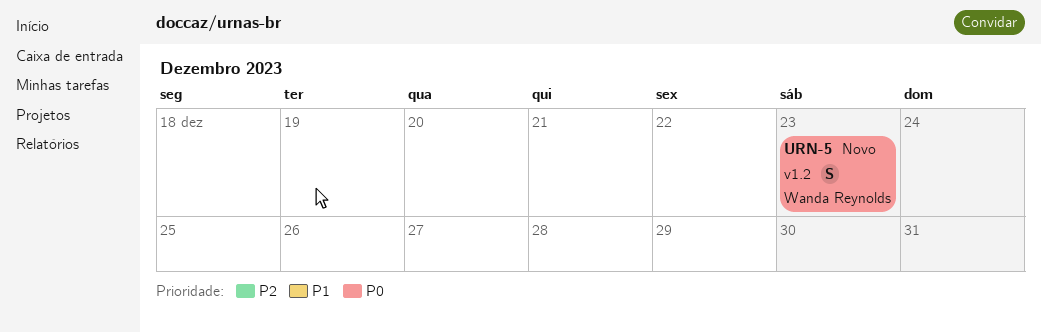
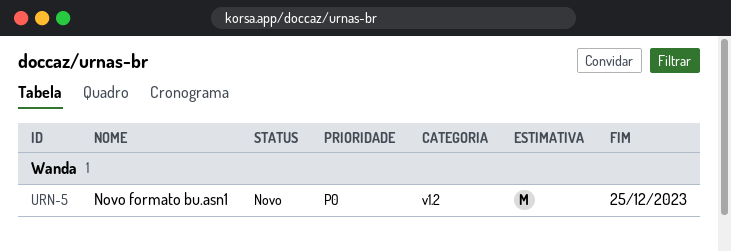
URN-5, estimate: S -> M
URN-5, due: Dec 23 -> Dec 25

